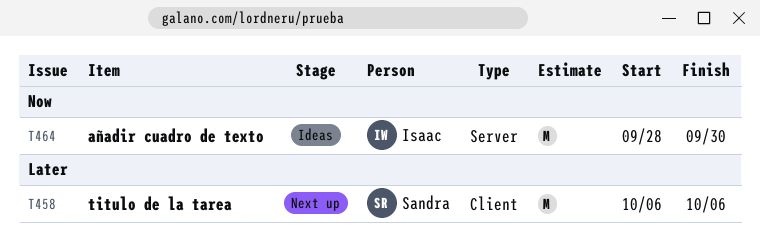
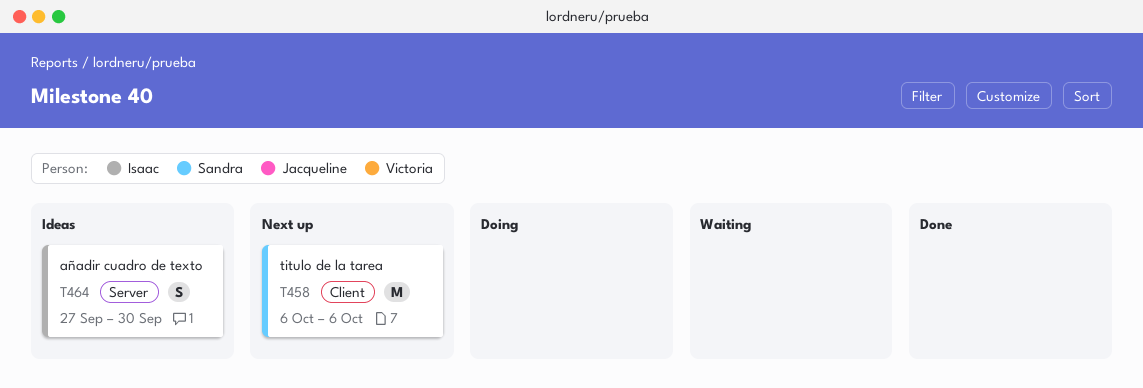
T464, estimate: M -> S
T464, start: Sep 28 -> Sep 27

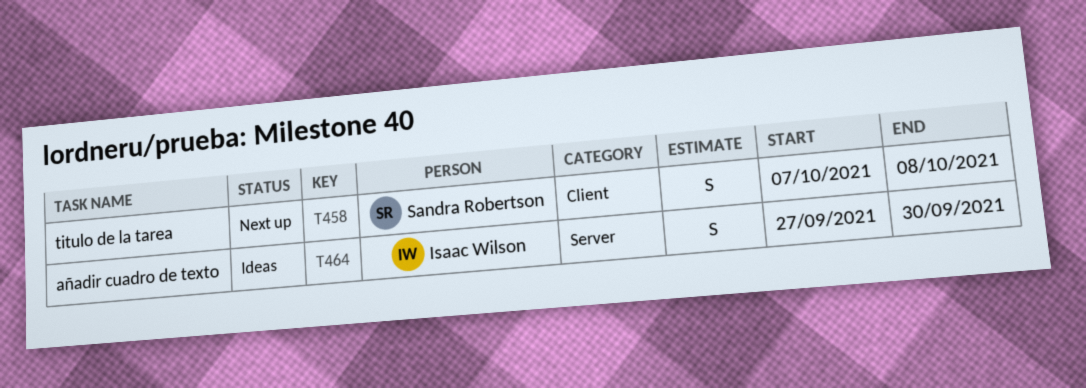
T458, estimate: M -> S
T458, start: Oct 6 -> Oct 7
T458, due: Oct 6 -> Oct 8

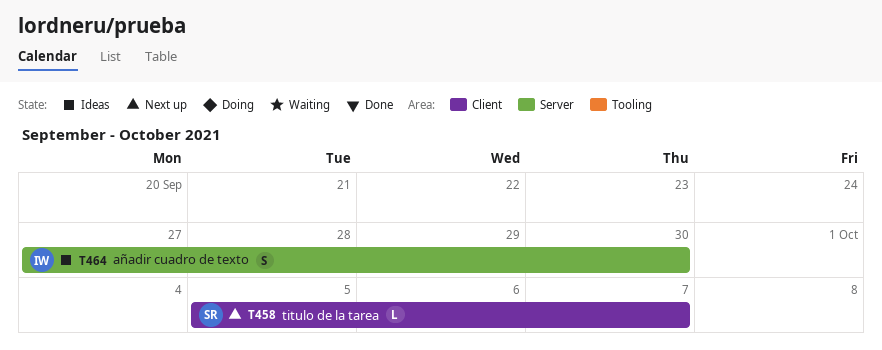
T458, estimate: S -> L
T458, start: Oct 7 -> Oct 5
T458, due: Oct 8 -> Oct 7

